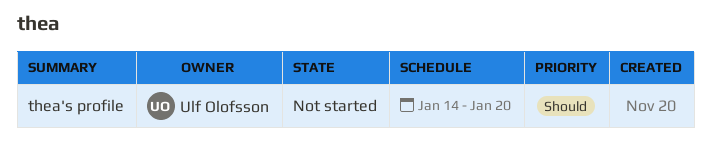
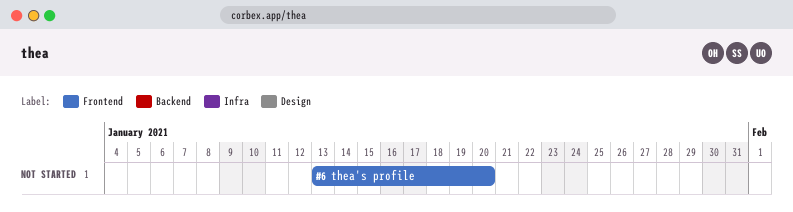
thea's profile, start: Jan 14 -> Jan 13

